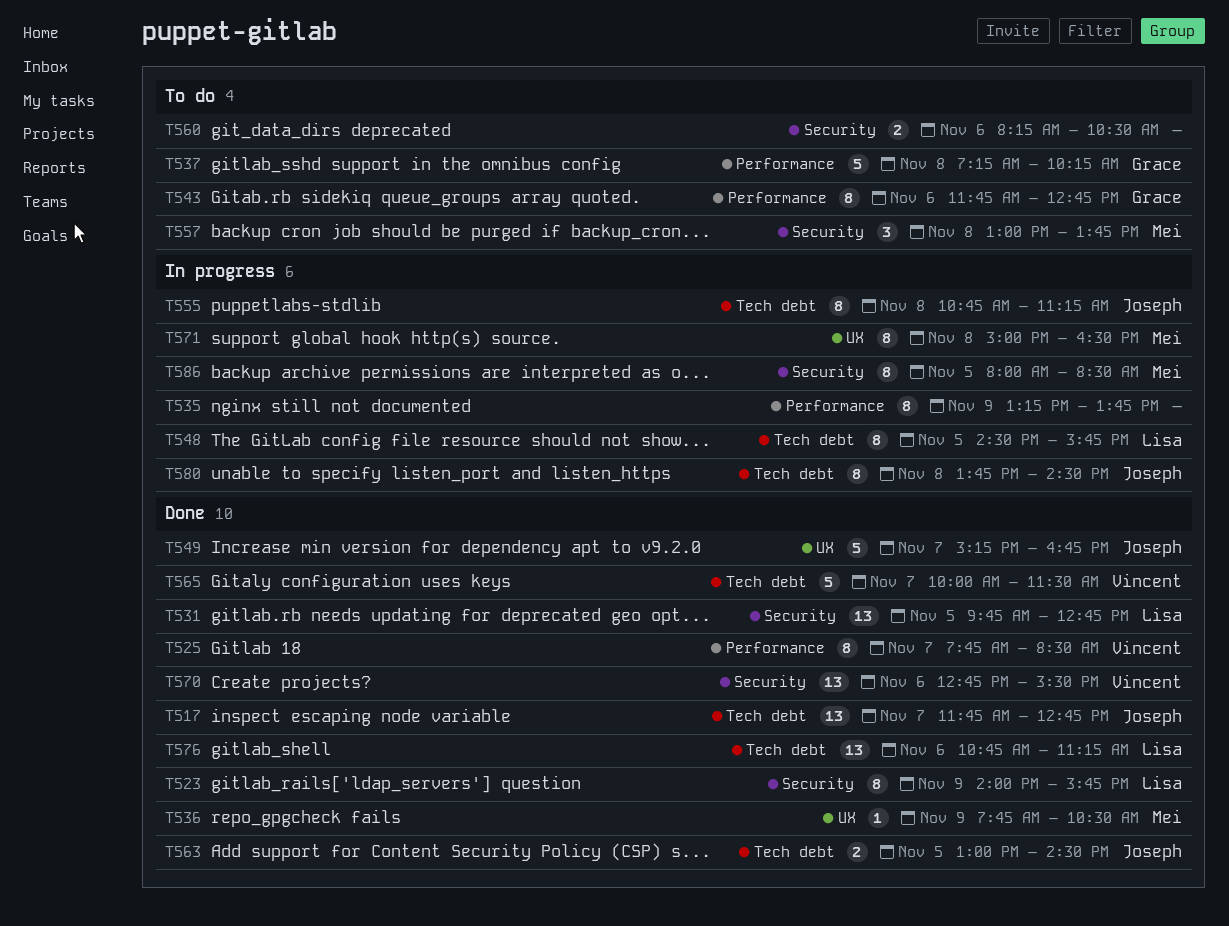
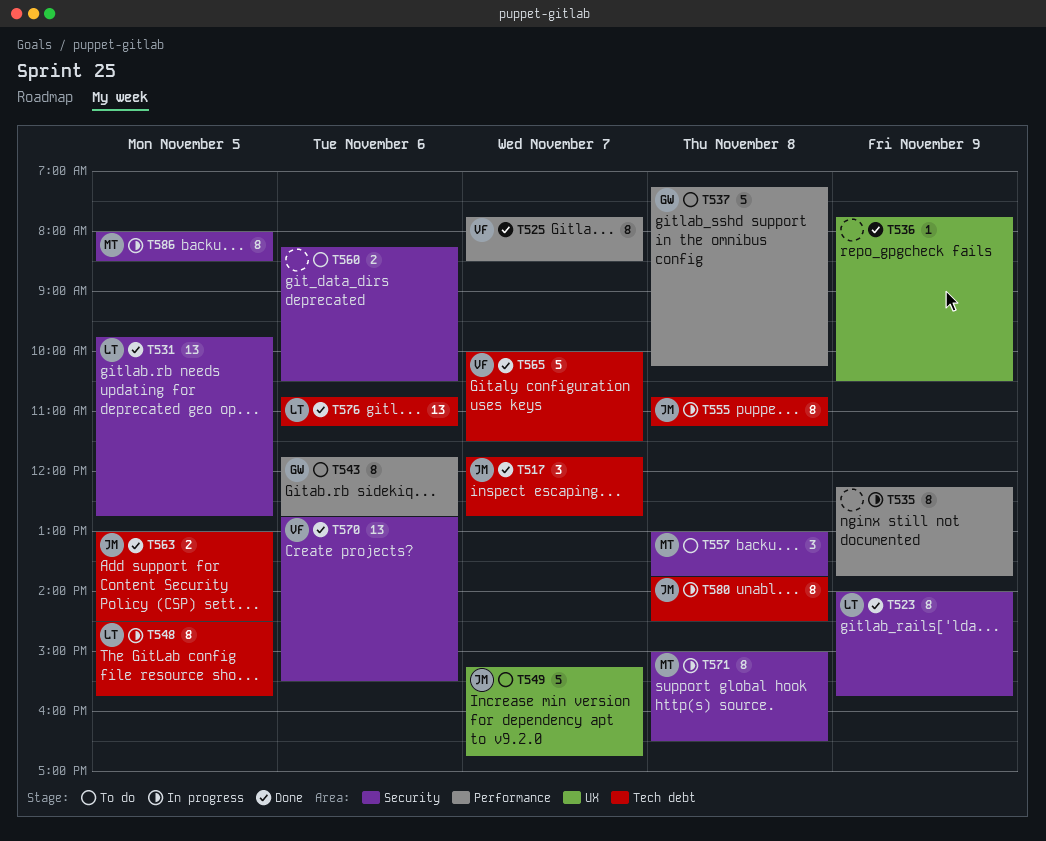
T517, estimate: 13 -> 3
T535, begins: 13:15 -> 12:15
T536, owner: Mei -> none
T549, status: Done -> To do
T571, label: UX -> Security

